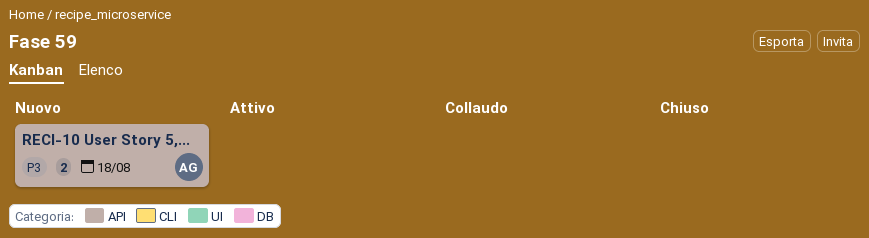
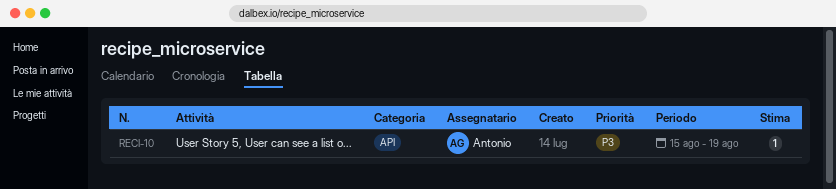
RECI-10, estimate: 2 -> 1
RECI-10, due: Aug 18 -> Aug 19

